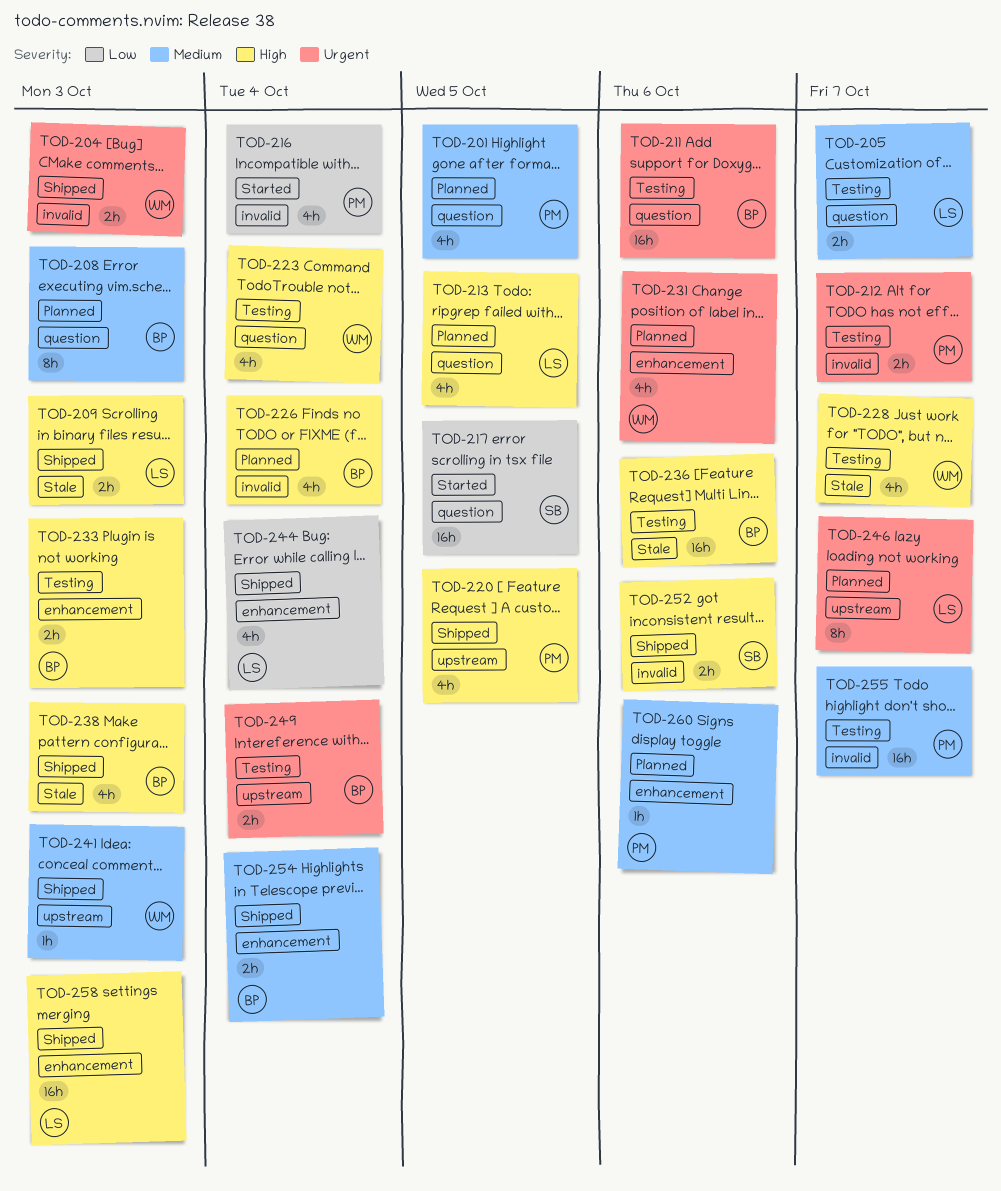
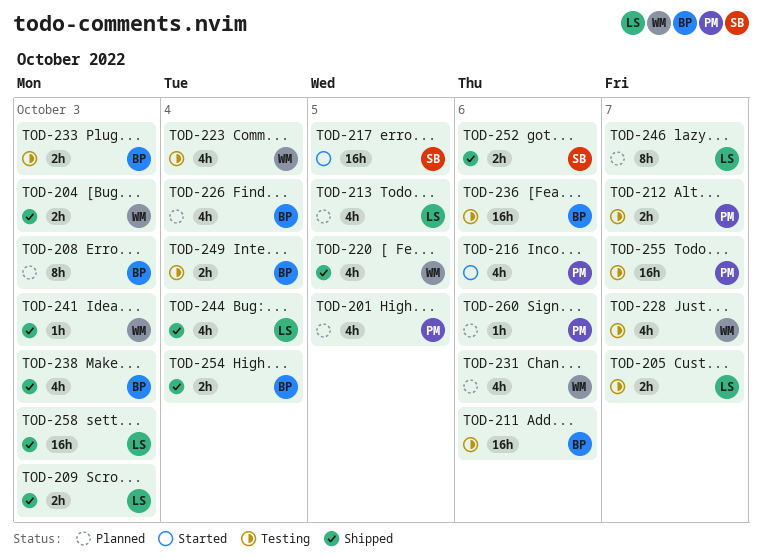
TOD-216, due: Oct 4 -> Oct 6
TOD-220, owner: PM -> WM

